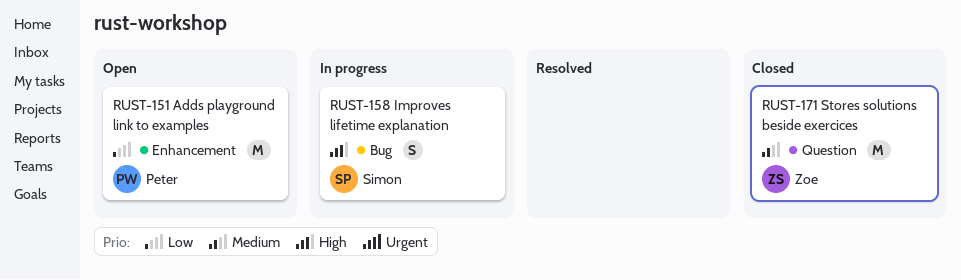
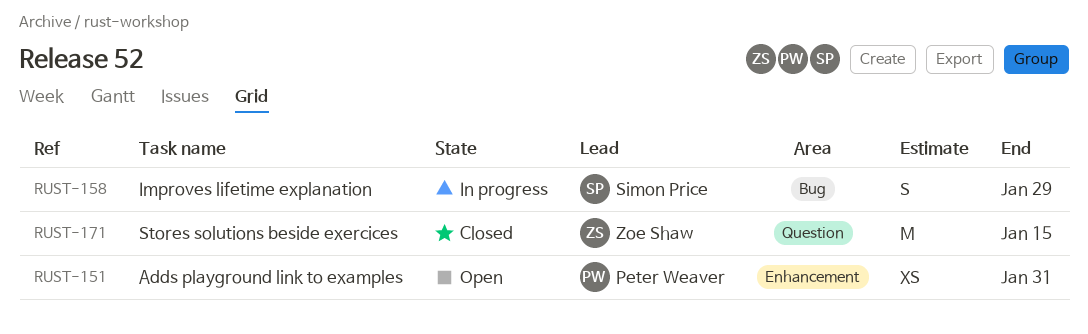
RUST-151, estimate: M -> XS

